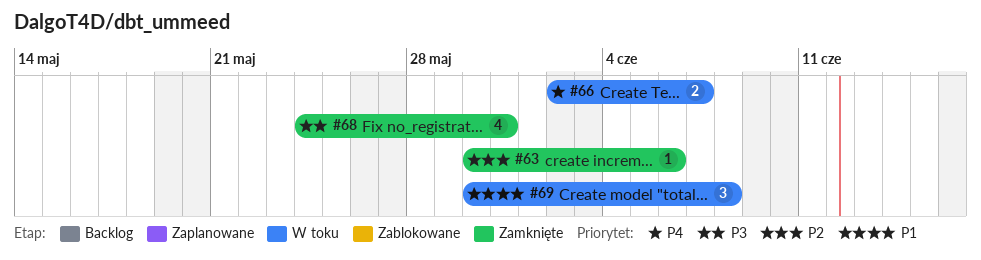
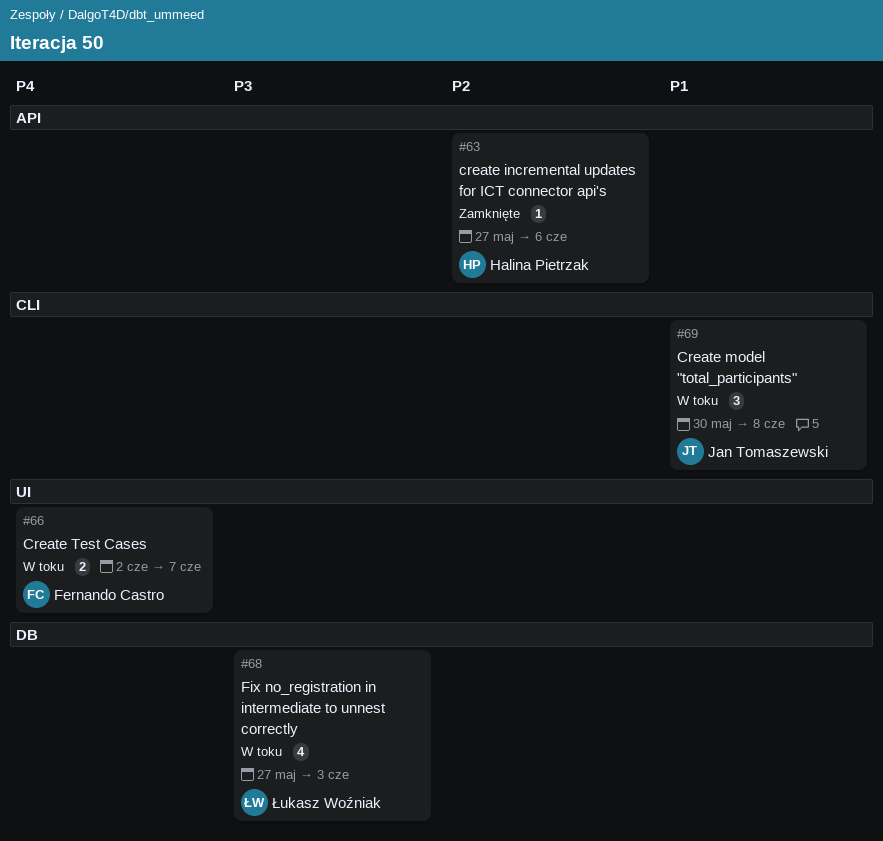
#63, start: May 30 -> May 27
#68, status: Zamknięte -> W toku
#68, start: May 24 -> May 27
#68, due: May 31 -> Jun 3

